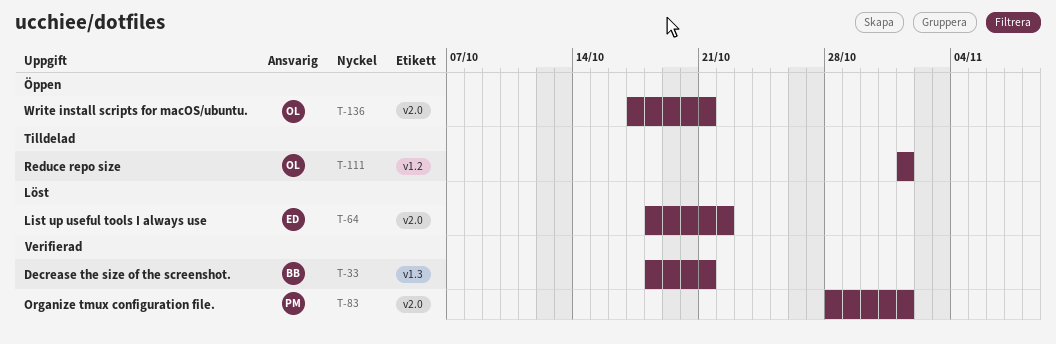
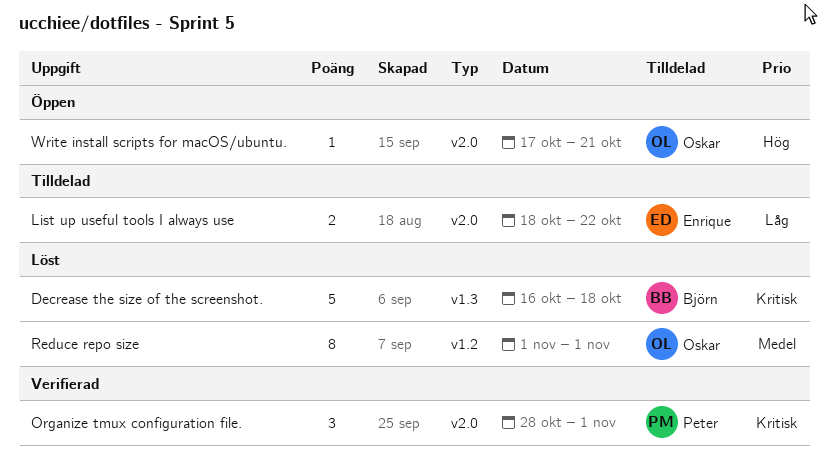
Decrease the size of the screenshot., status: Verifierad -> Löst
Decrease the size of the screenshot., start: Oct 18 -> Oct 16
Decrease the size of the screenshot., due: Oct 21 -> Oct 18
List up useful tools I always use, status: Löst -> Tilldelad
Reduce repo size, status: Tilldelad -> Löst

